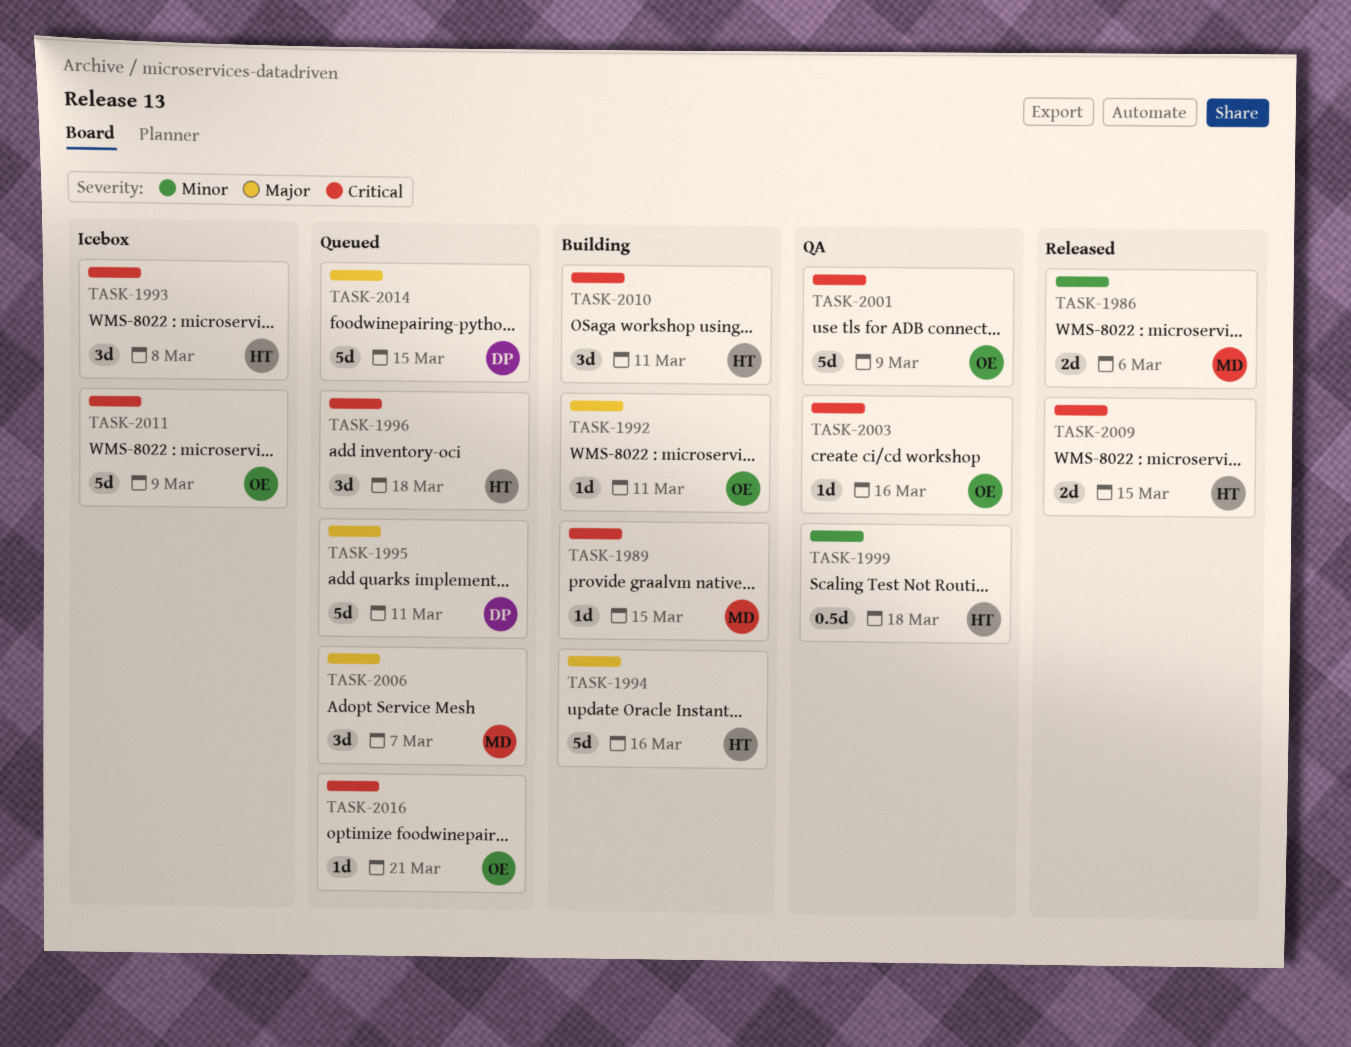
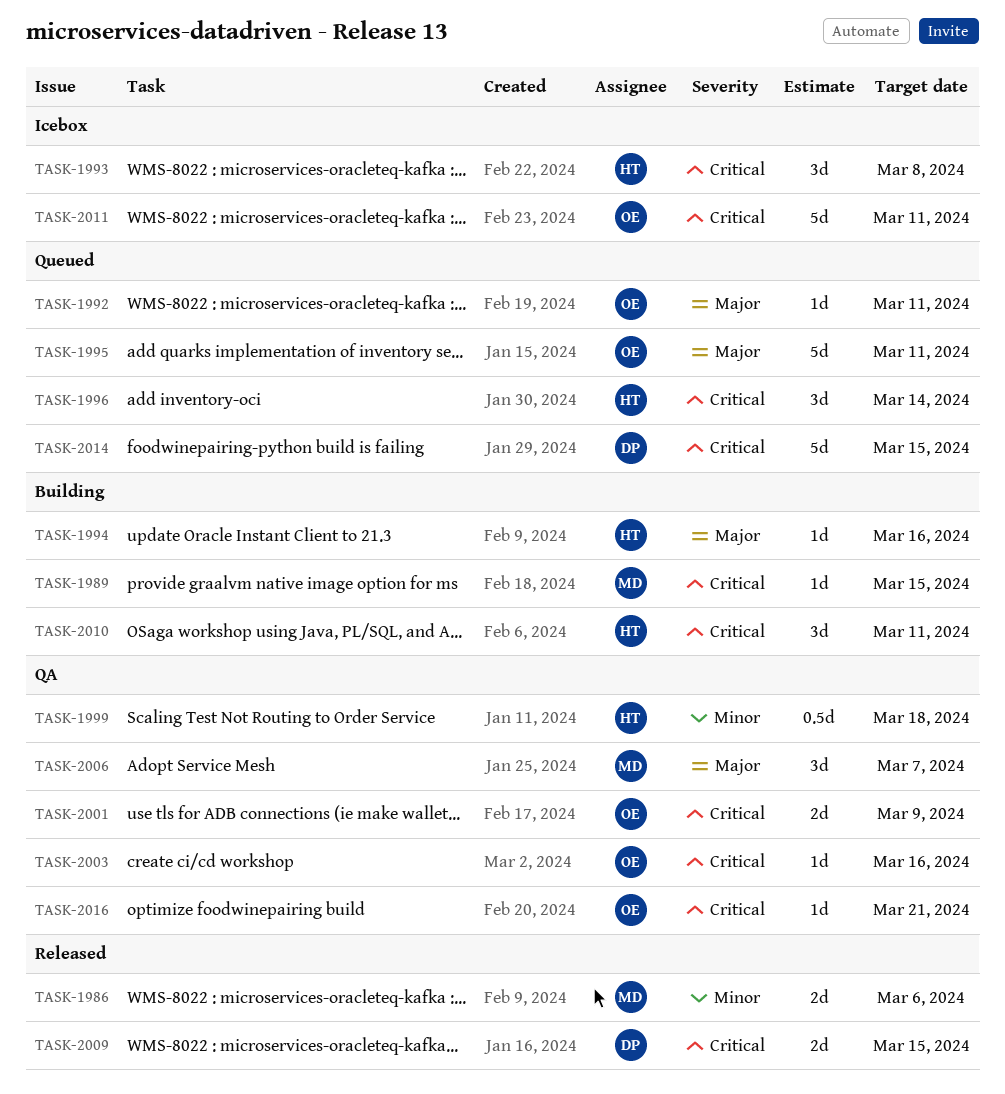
TASK-1992, status: Building -> Queued
TASK-1994, estimate: 5d -> 1d
TASK-1995, owner: DP -> OE
TASK-1996, due: Mar 18 -> Mar 14
TASK-2001, estimate: 5d -> 2d
TASK-2006, status: Queued -> QA
TASK-2009, owner: HT -> DP
TASK-2011, due: Mar 9 -> Mar 11
TASK-2014, priority: Major -> Critical
TASK-2016, status: Queued -> QA

